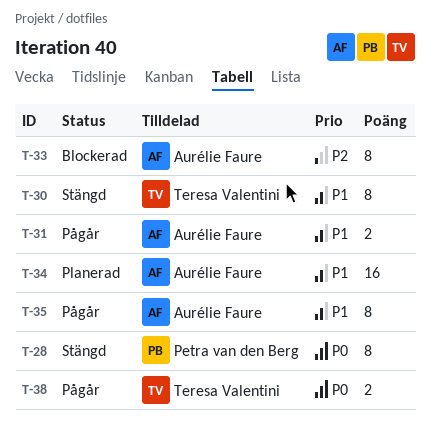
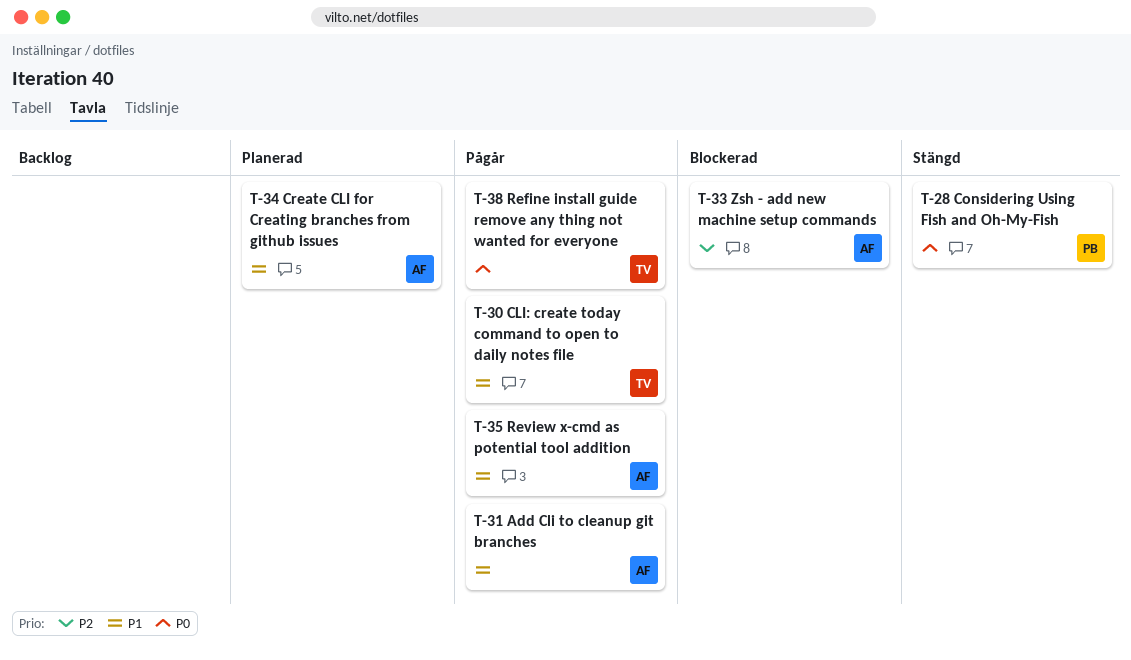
T-30, status: Stängd -> Pågår

